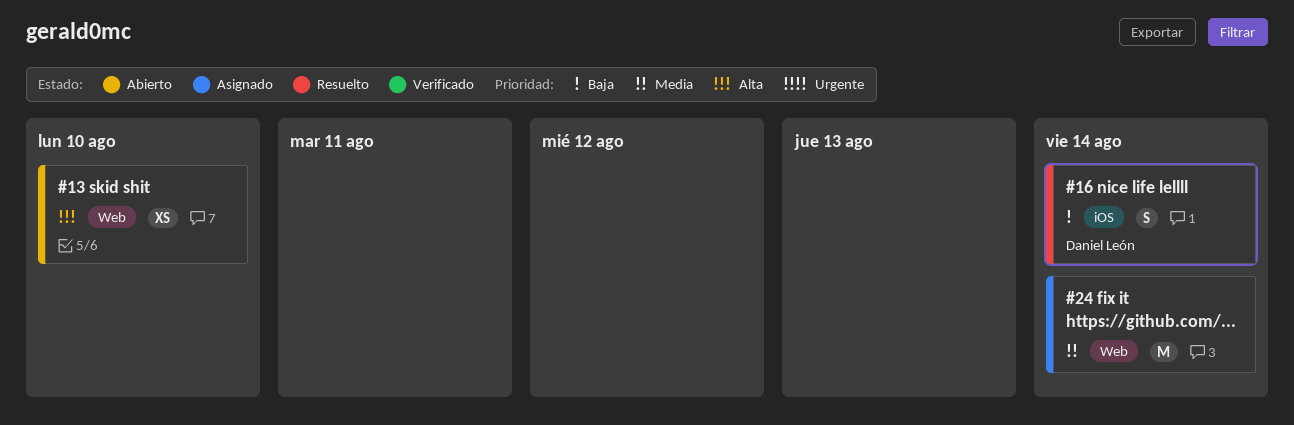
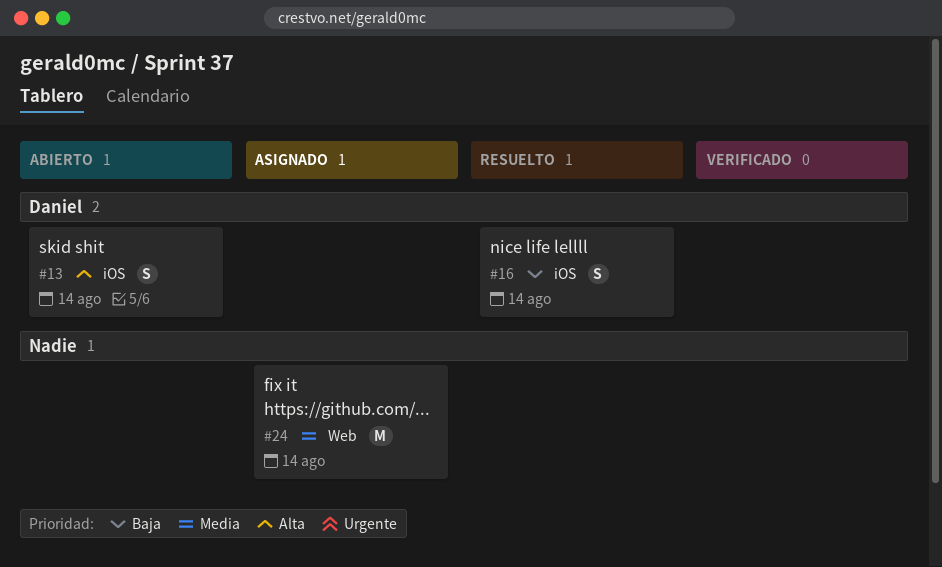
#13, owner: none -> Daniel León
#13, label: Web -> iOS
#13, estimate: XS -> S
#13, due: Aug 10 -> Aug 14

